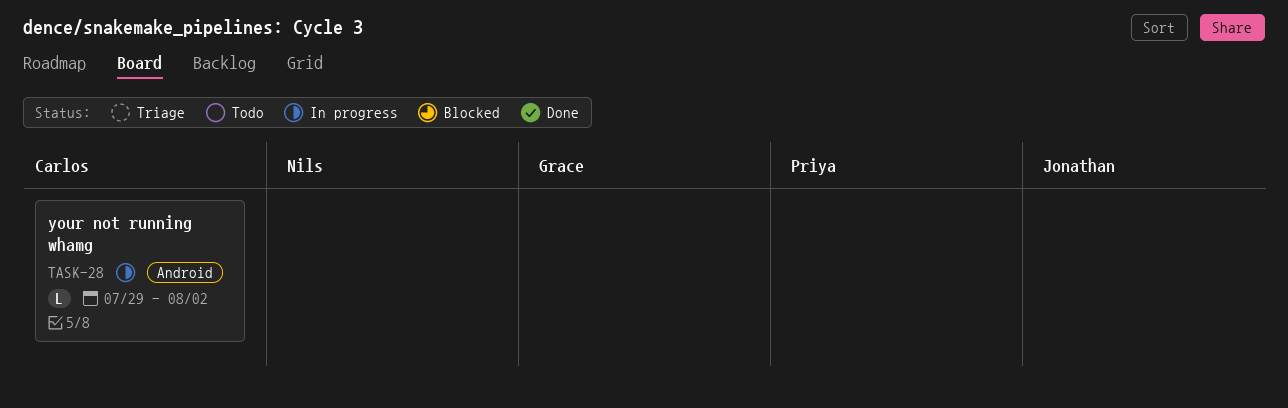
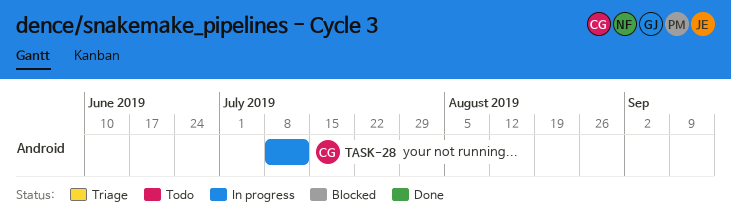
TASK-28, start: Jul 29 -> Jul 8
TASK-28, due: Aug 2 -> Jul 12

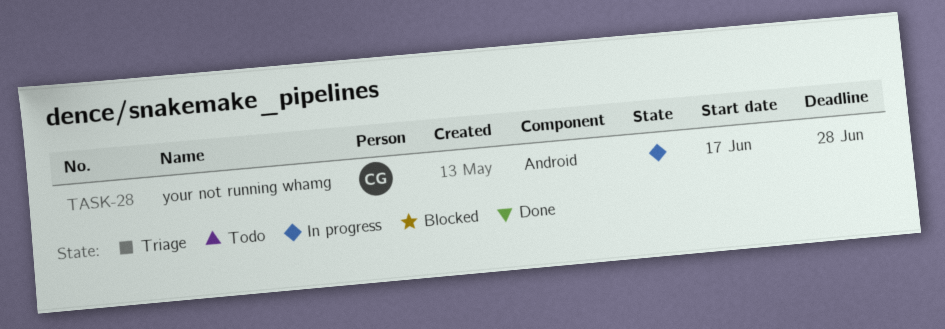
TASK-28, start: Jul 8 -> Jun 17
TASK-28, due: Jul 12 -> Jun 28

